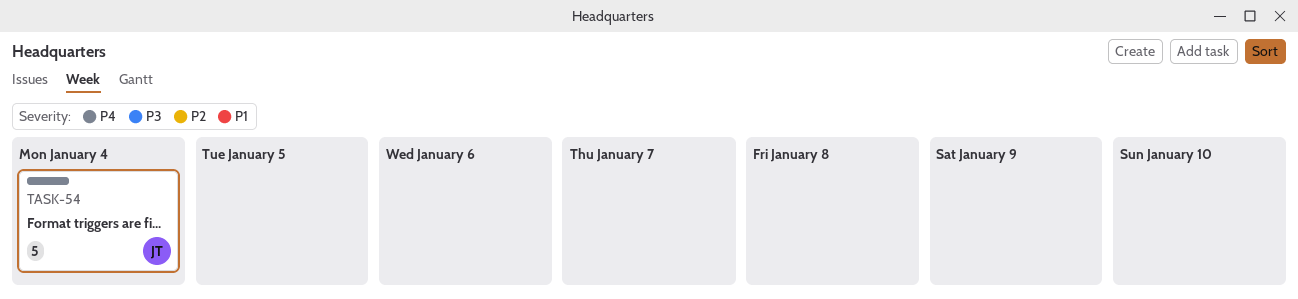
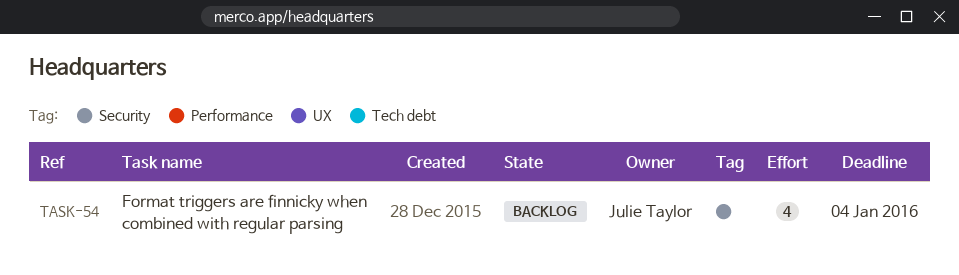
TASK-54, estimate: 5 -> 4

